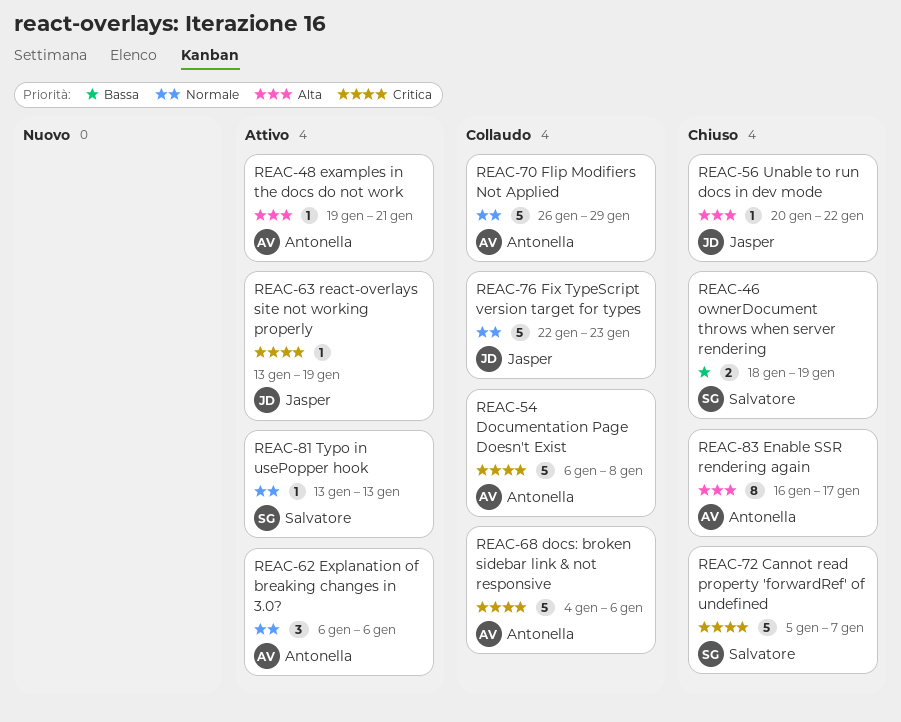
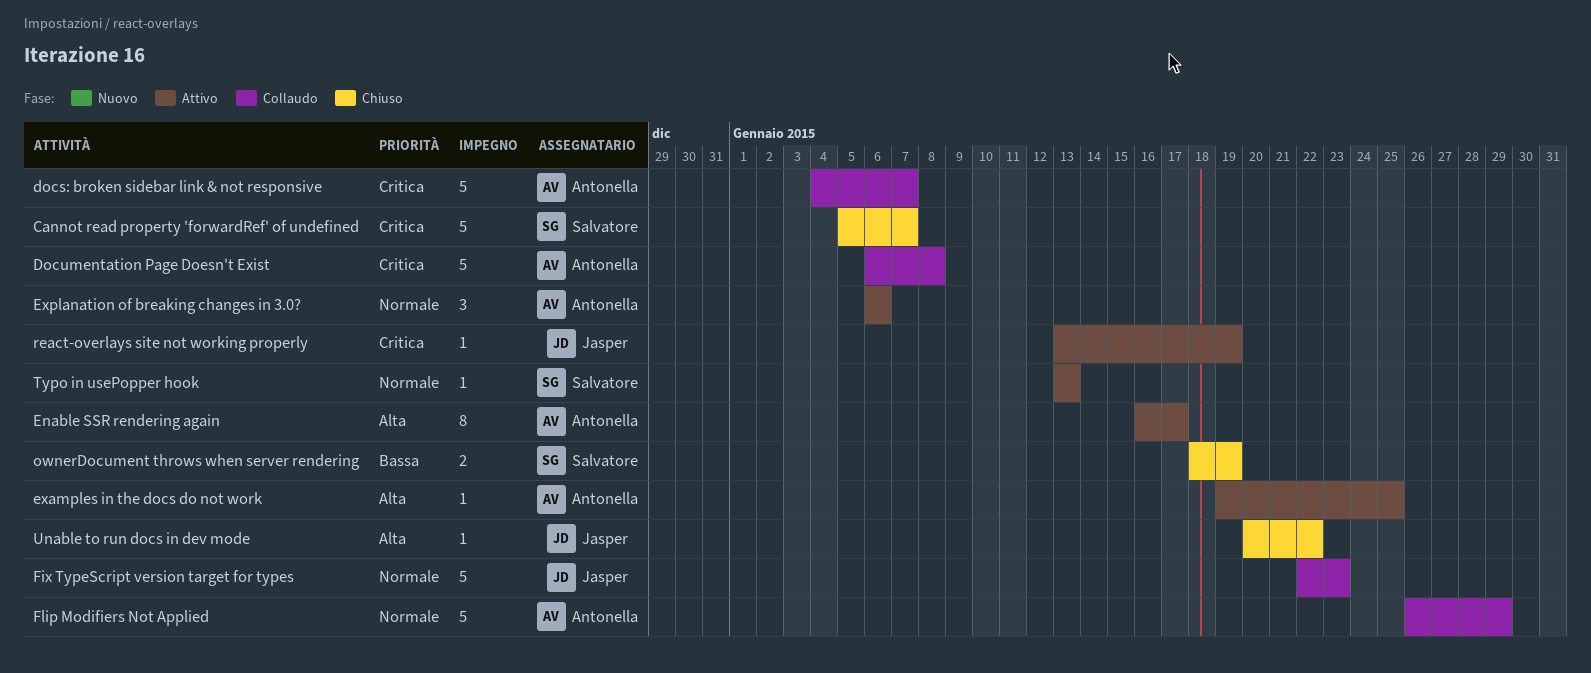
docs: broken sidebar link & not responsive, due: Jan 6 -> Jan 7
Enable SSR rendering again, status: Chiuso -> Attivo
examples in the docs do not work, due: Jan 21 -> Jan 25

